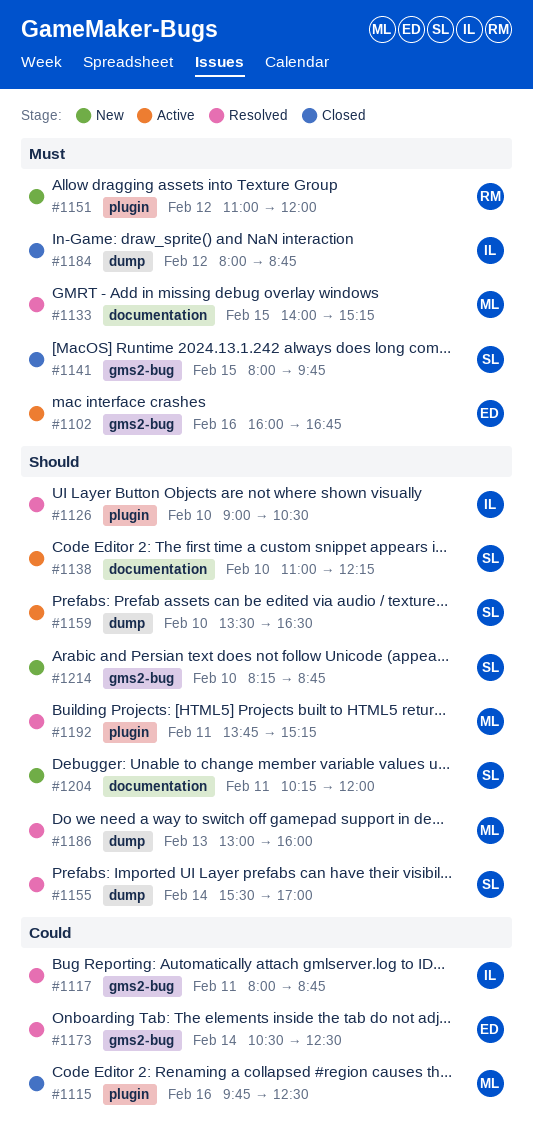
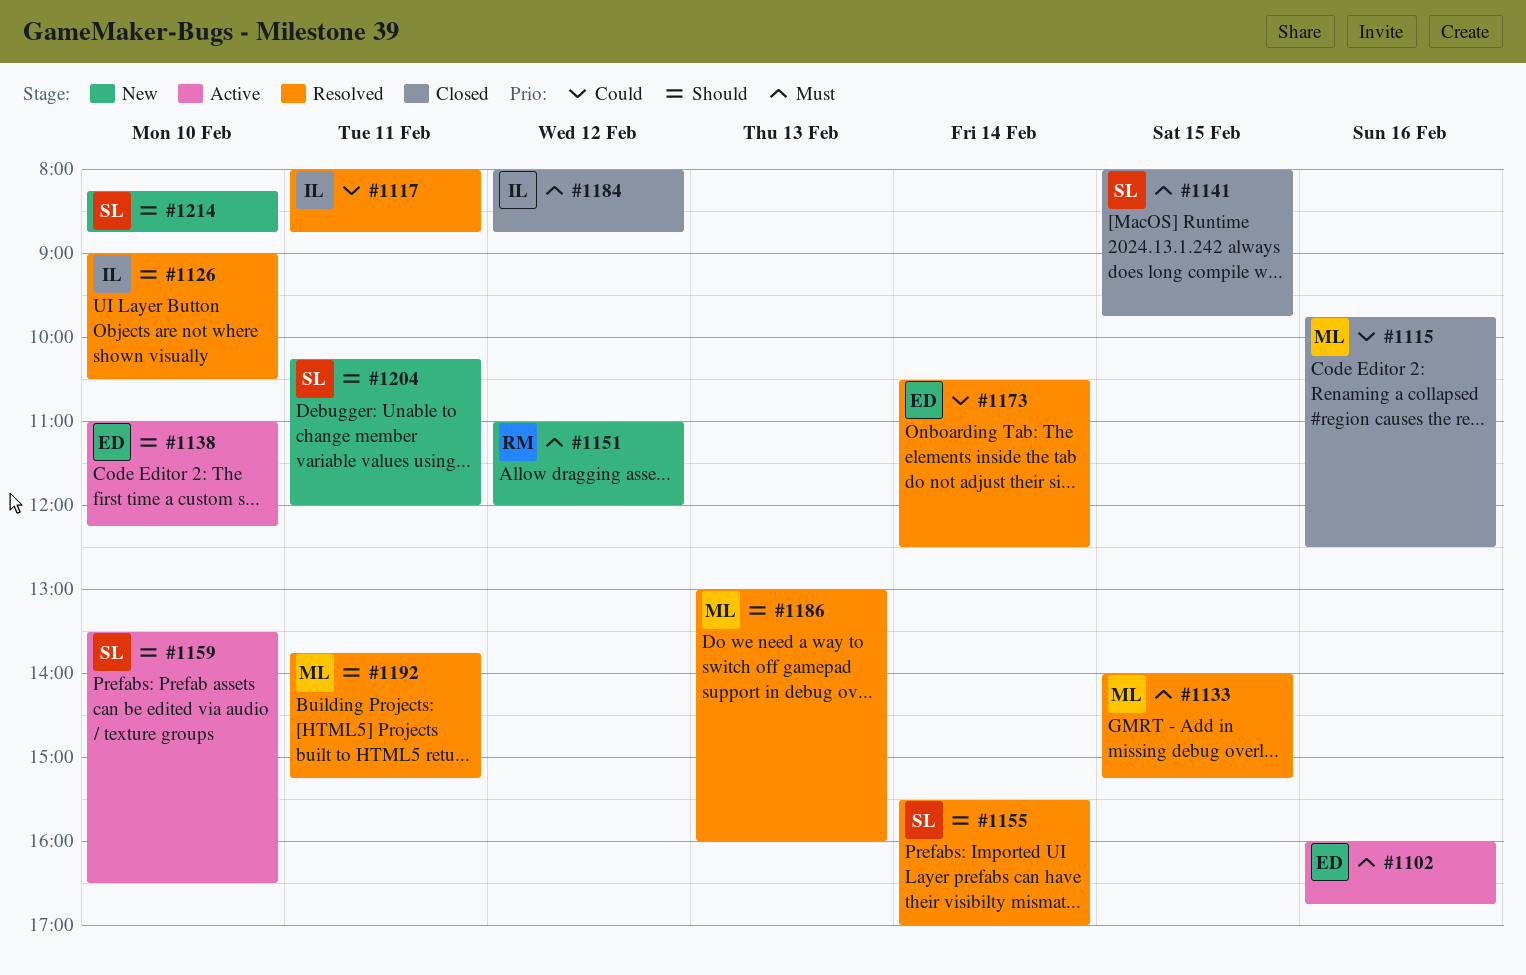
#1138, owner: SL -> ED

